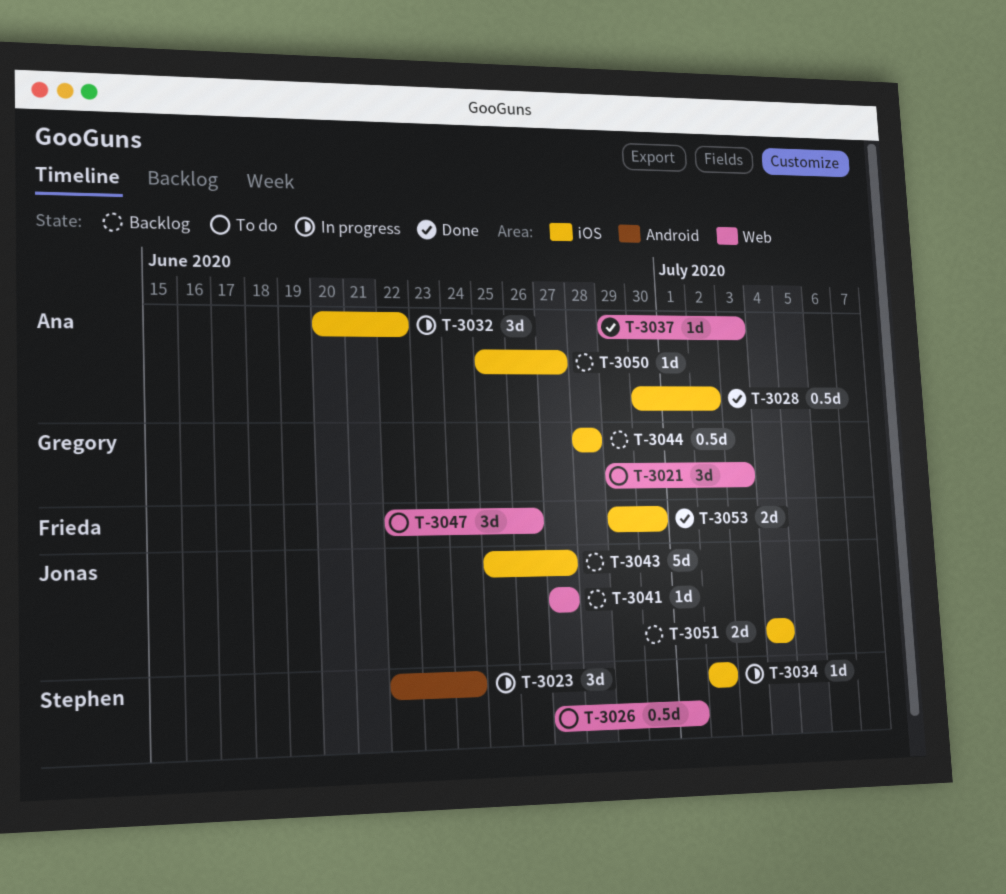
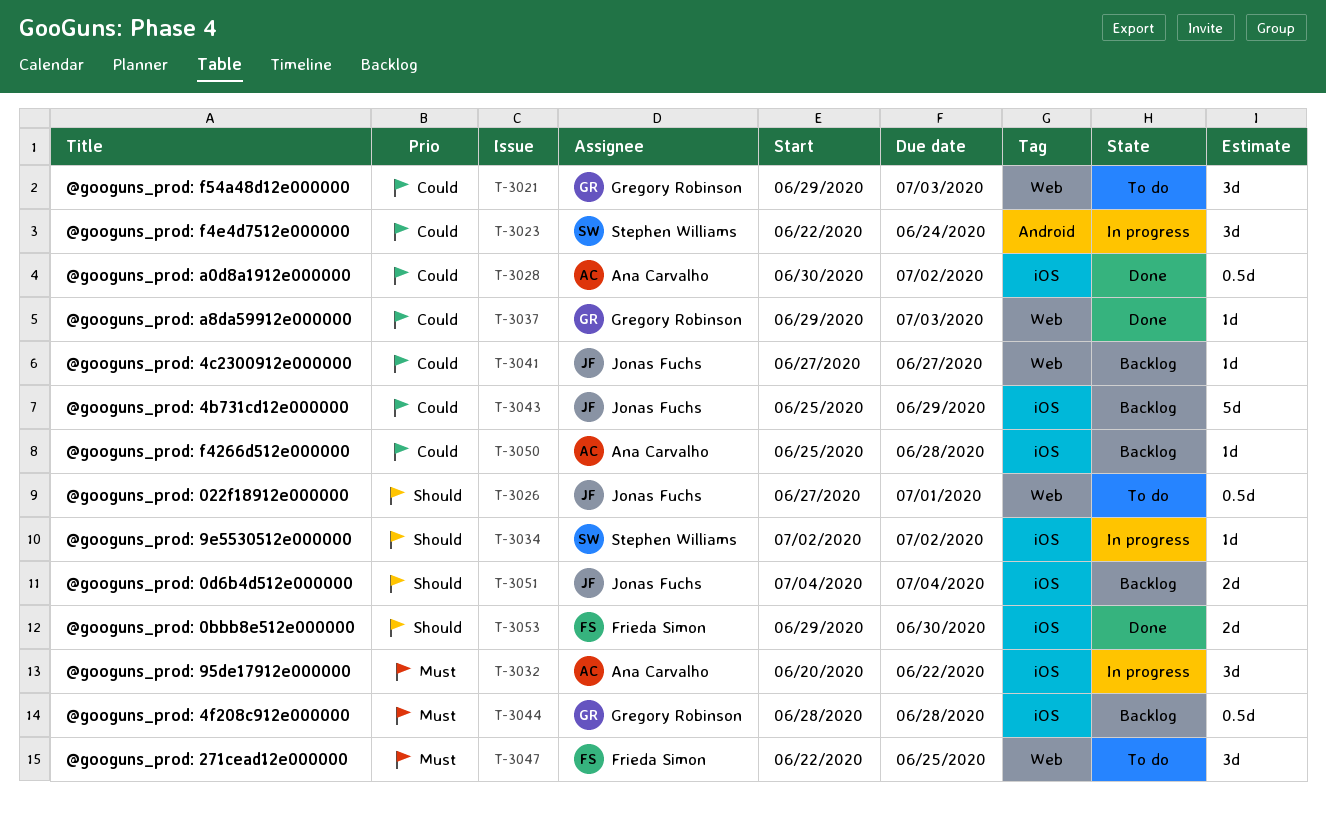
T-3026, owner: Stephen Williams -> Jonas Fuchs
T-3037, owner: Ana Carvalho -> Gregory Robinson
T-3043, due: Jun 27 -> Jun 29
T-3047, due: Jun 26 -> Jun 25
T-3050, due: Jun 27 -> Jun 28

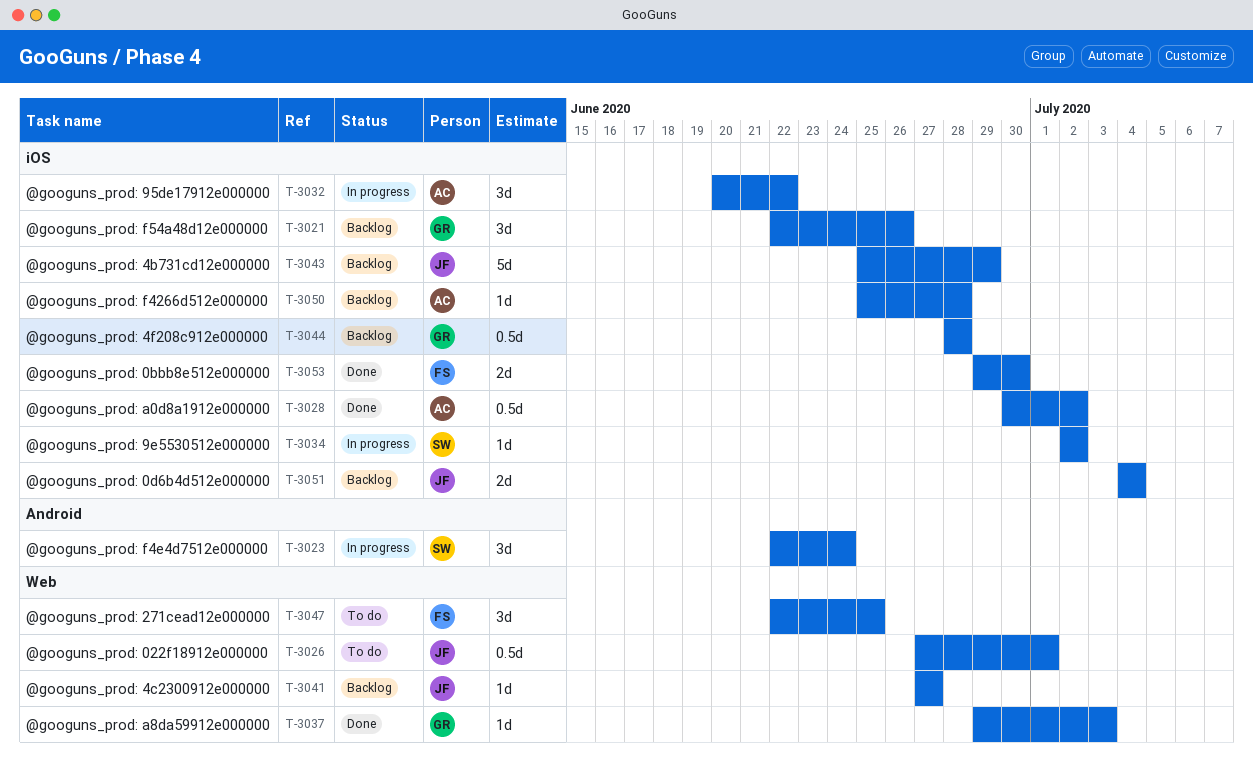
T-3021, status: To do -> Backlog
T-3021, label: Web -> iOS
T-3021, start: Jun 29 -> Jun 22
T-3021, due: Jul 3 -> Jun 26

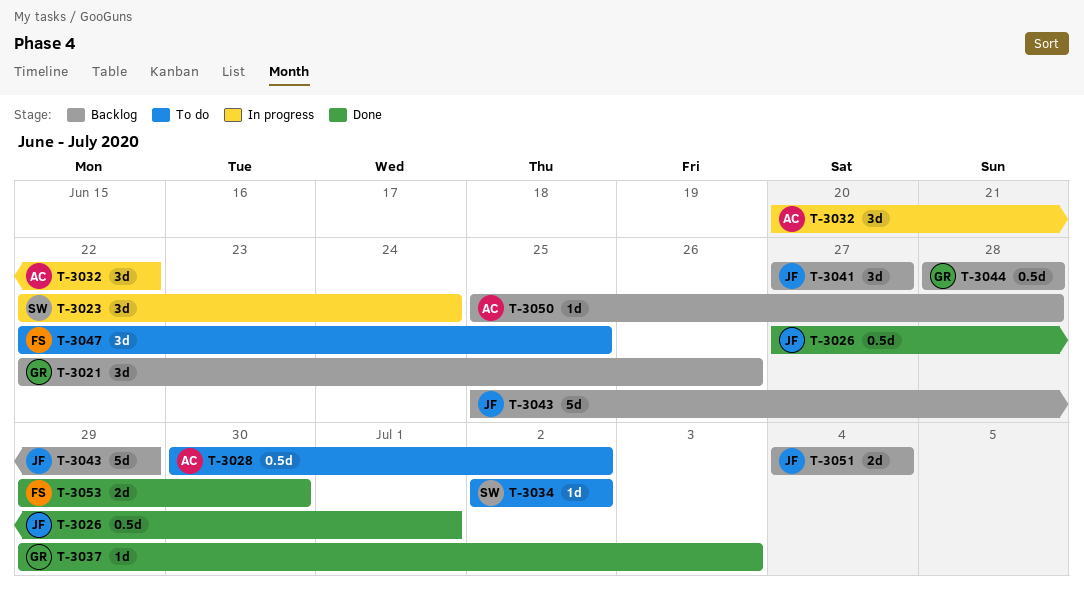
T-3026, status: To do -> Done
T-3028, status: Done -> To do
T-3034, status: In progress -> To do
T-3041, estimate: 1d -> 3d

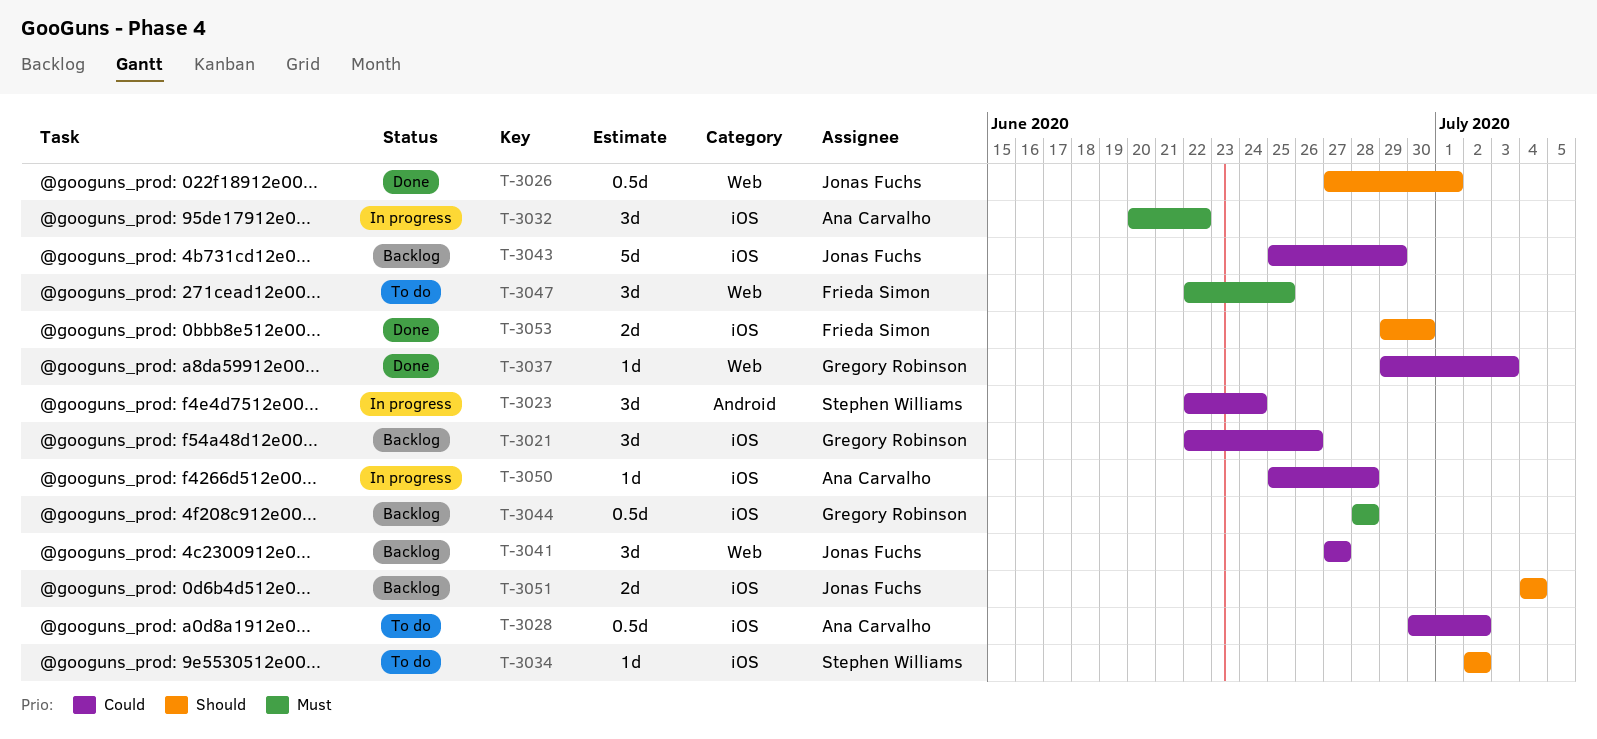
T-3050, status: Backlog -> In progress

